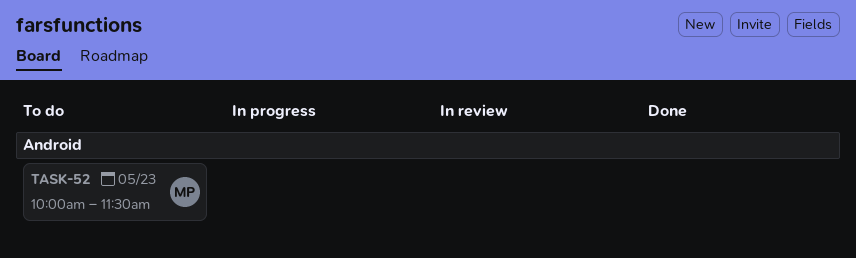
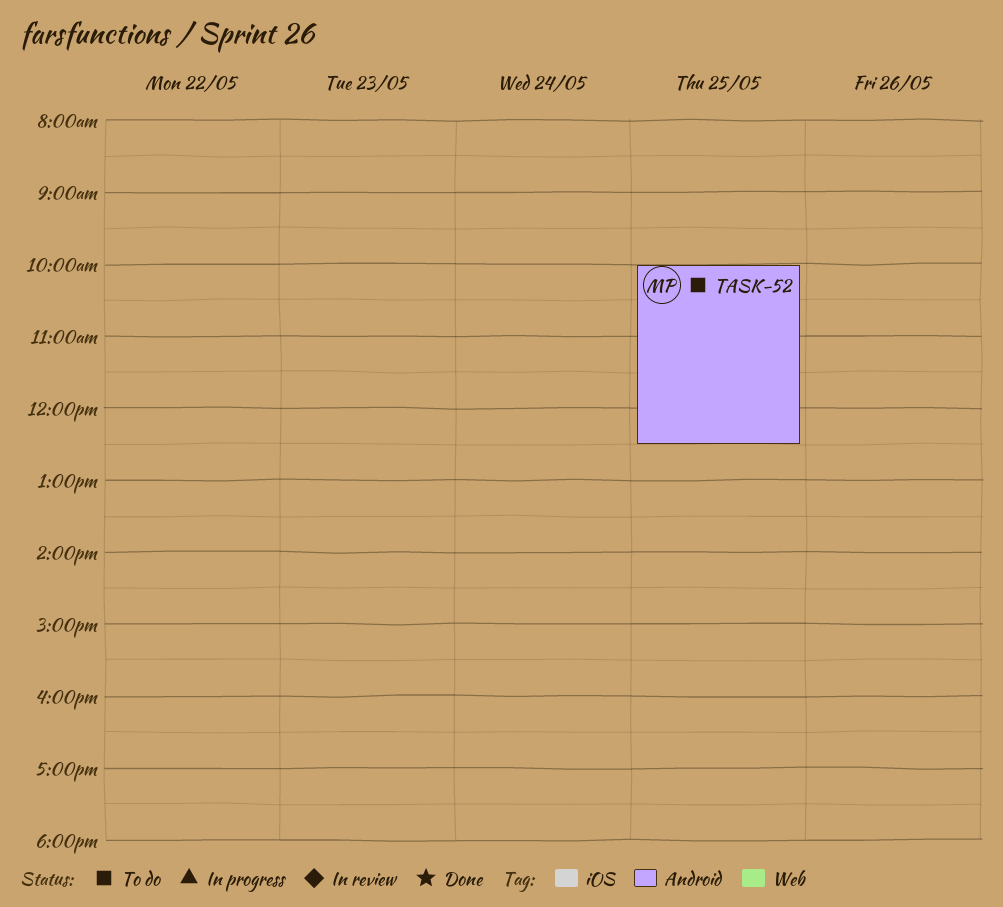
TASK-52, day: May 23 -> May 25
TASK-52, ends: 11:30 -> 12:30

